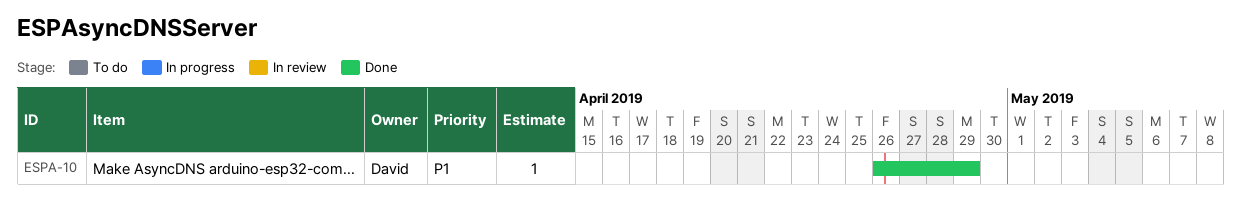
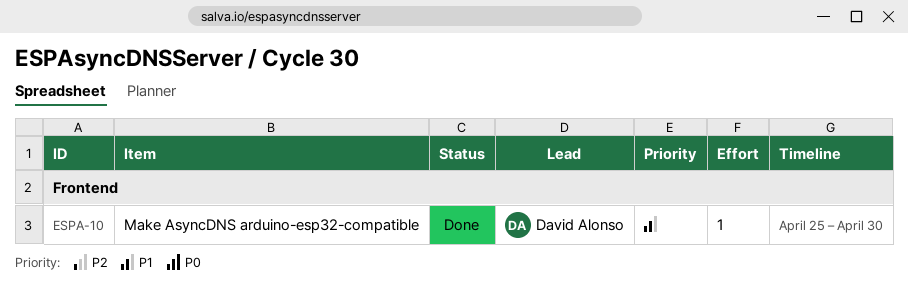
ESPA-10, start: Apr 26 -> Apr 25
ESPA-10, due: Apr 29 -> Apr 30

